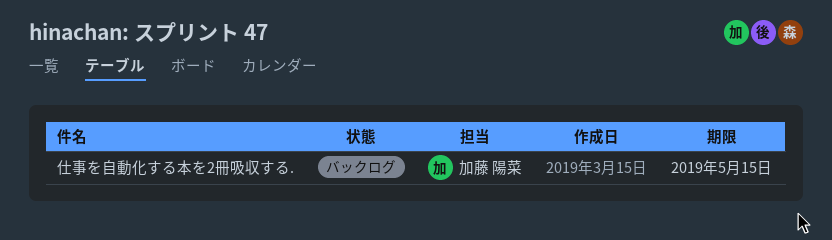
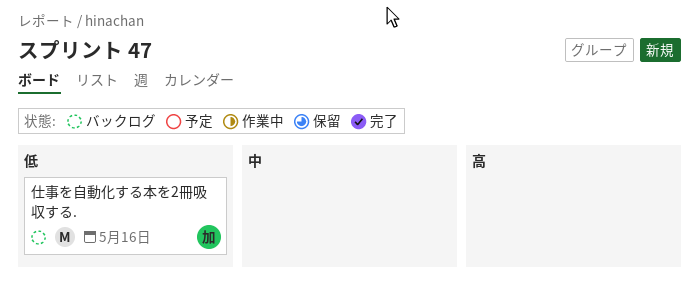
仕事を自動化する本を2冊吸収する., due: May 15 -> May 16

